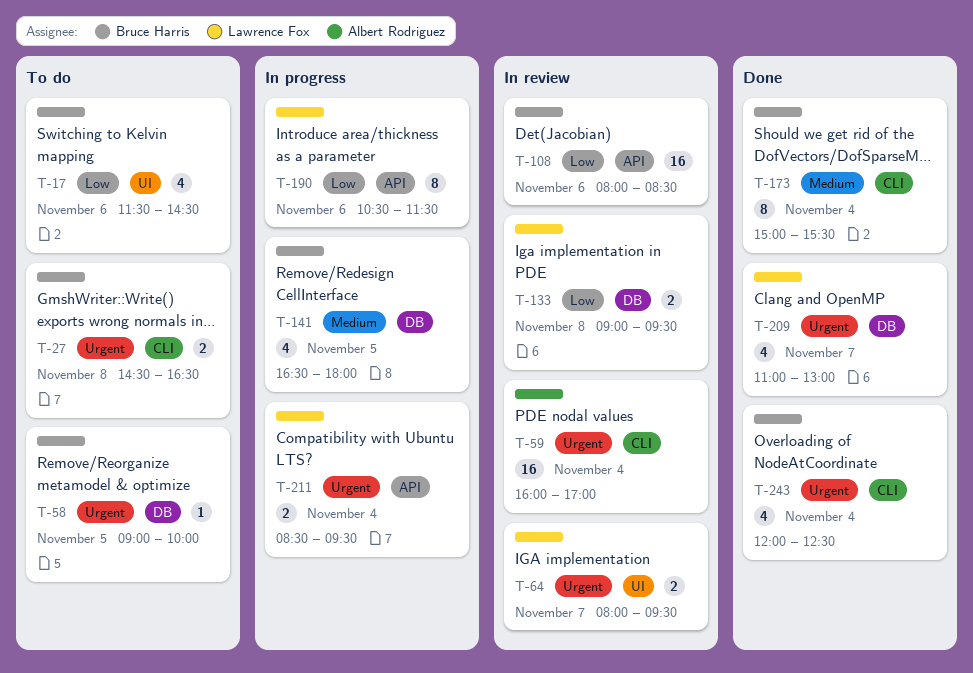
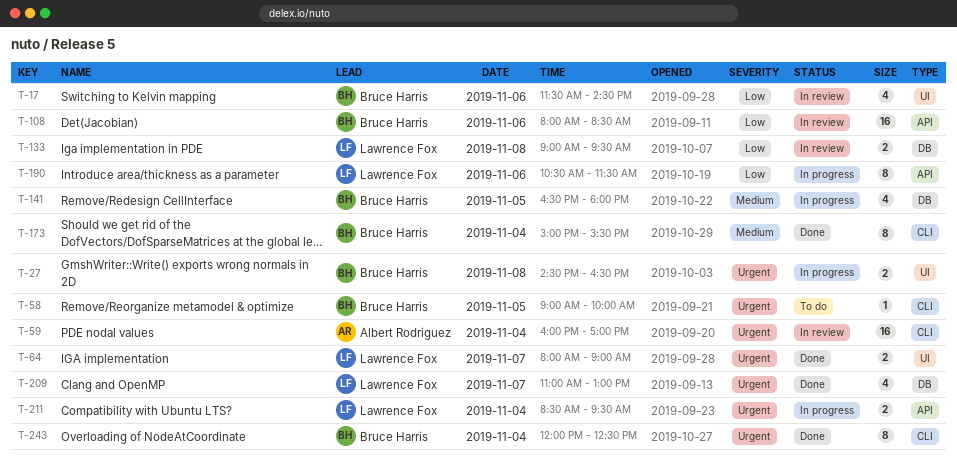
T-17, status: To do -> In review
T-27, status: To do -> In progress
T-27, label: CLI -> UI
T-58, label: DB -> CLI
T-64, status: In review -> Done
T-64, ends: 09:30 -> 09:00
T-243, estimate: 4 -> 8

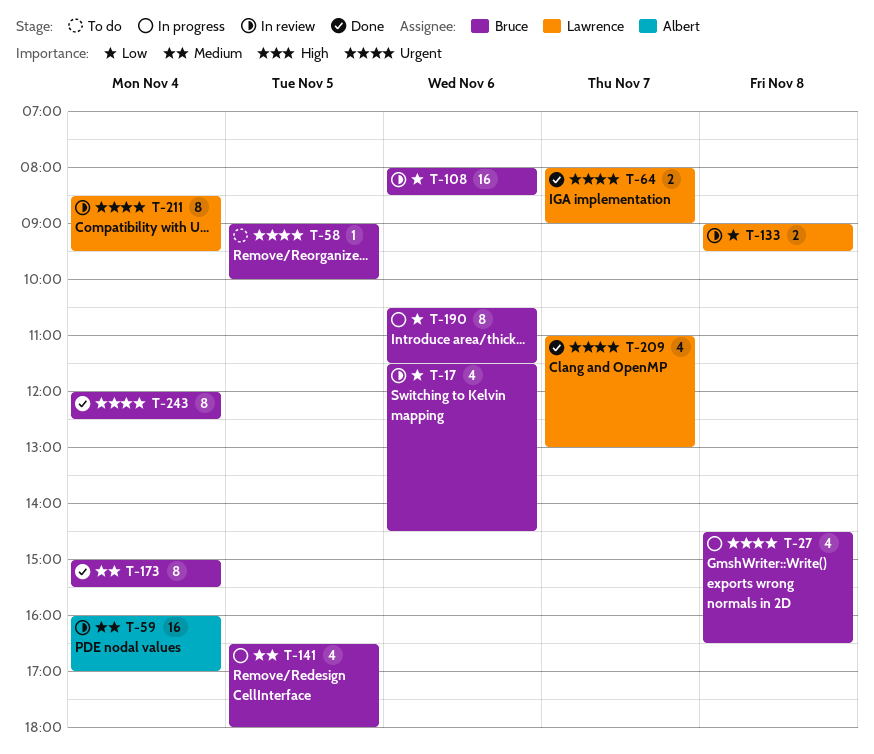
T-27, estimate: 2 -> 4
T-59, priority: Urgent -> Medium
T-190, owner: Lawrence Fox -> Bruce Harris
T-211, status: In progress -> In review
T-211, estimate: 2 -> 8

